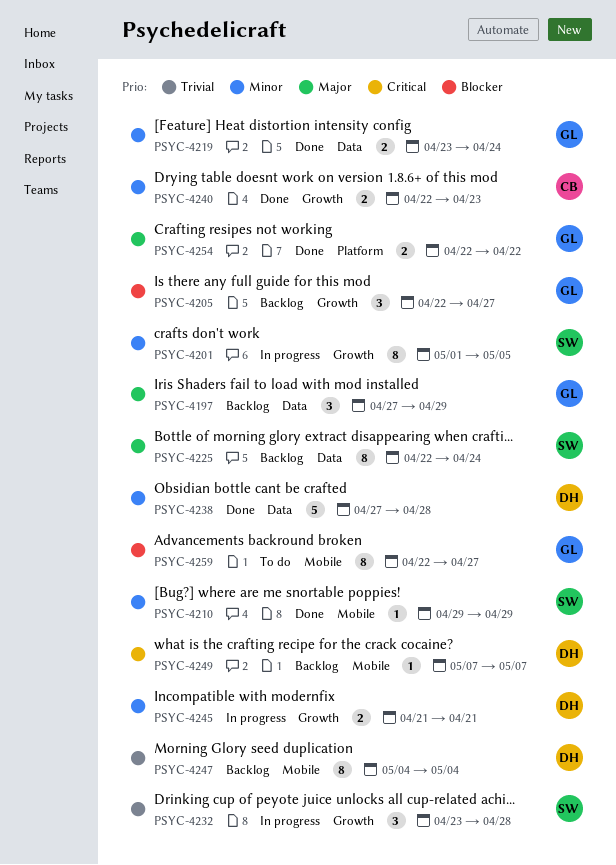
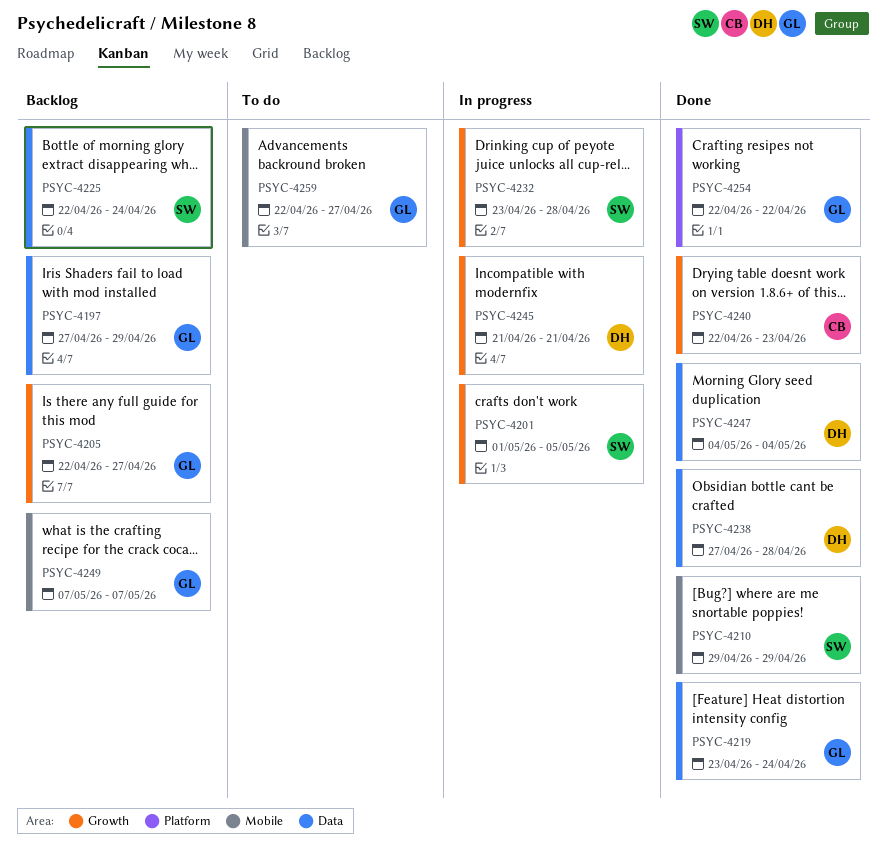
PSYC-4247, status: Backlog -> Done
PSYC-4247, label: Mobile -> Data
PSYC-4249, owner: DH -> GL

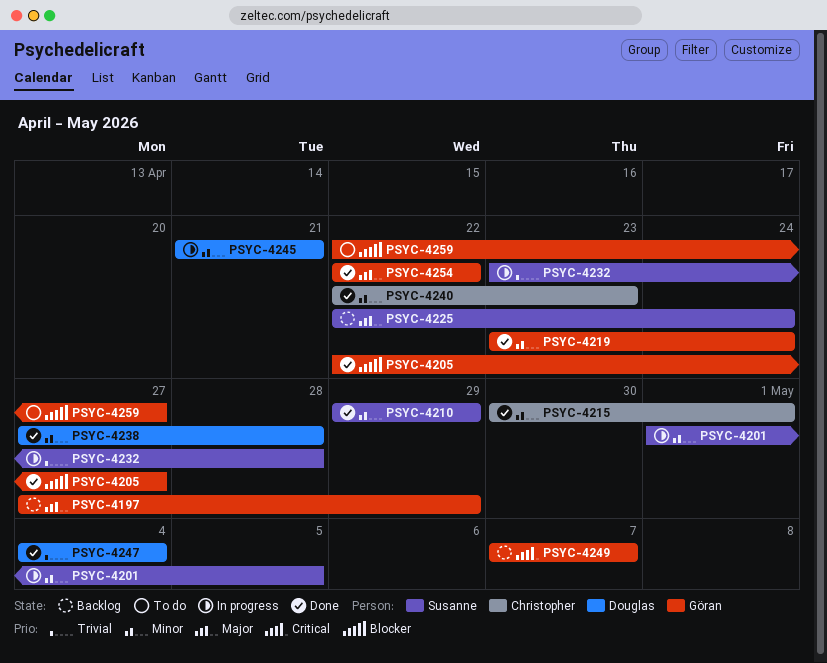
PSYC-4205, status: Backlog -> Done
PSYC-4215: none -> present

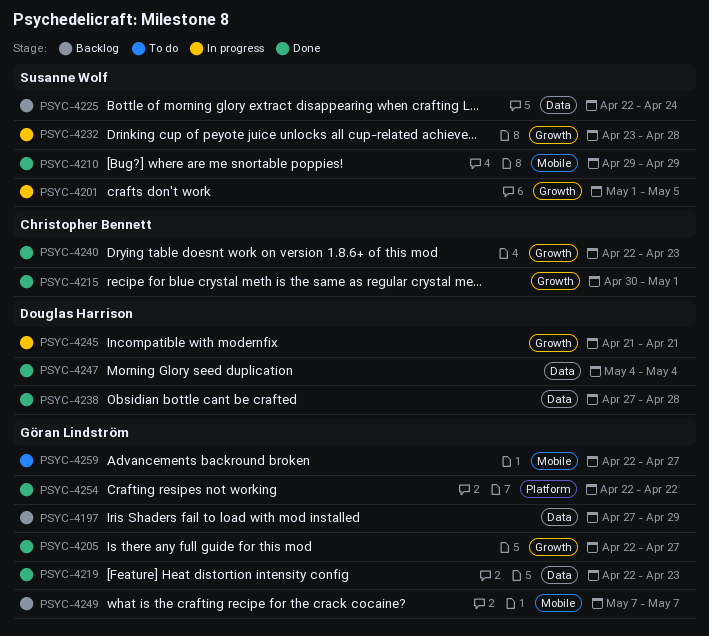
PSYC-4219, start: Apr 23 -> Apr 22
PSYC-4219, due: Apr 24 -> Apr 23

